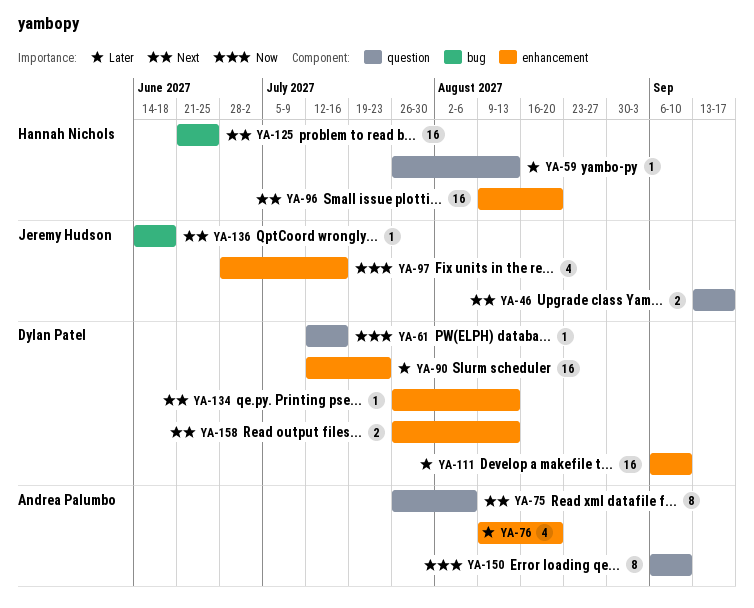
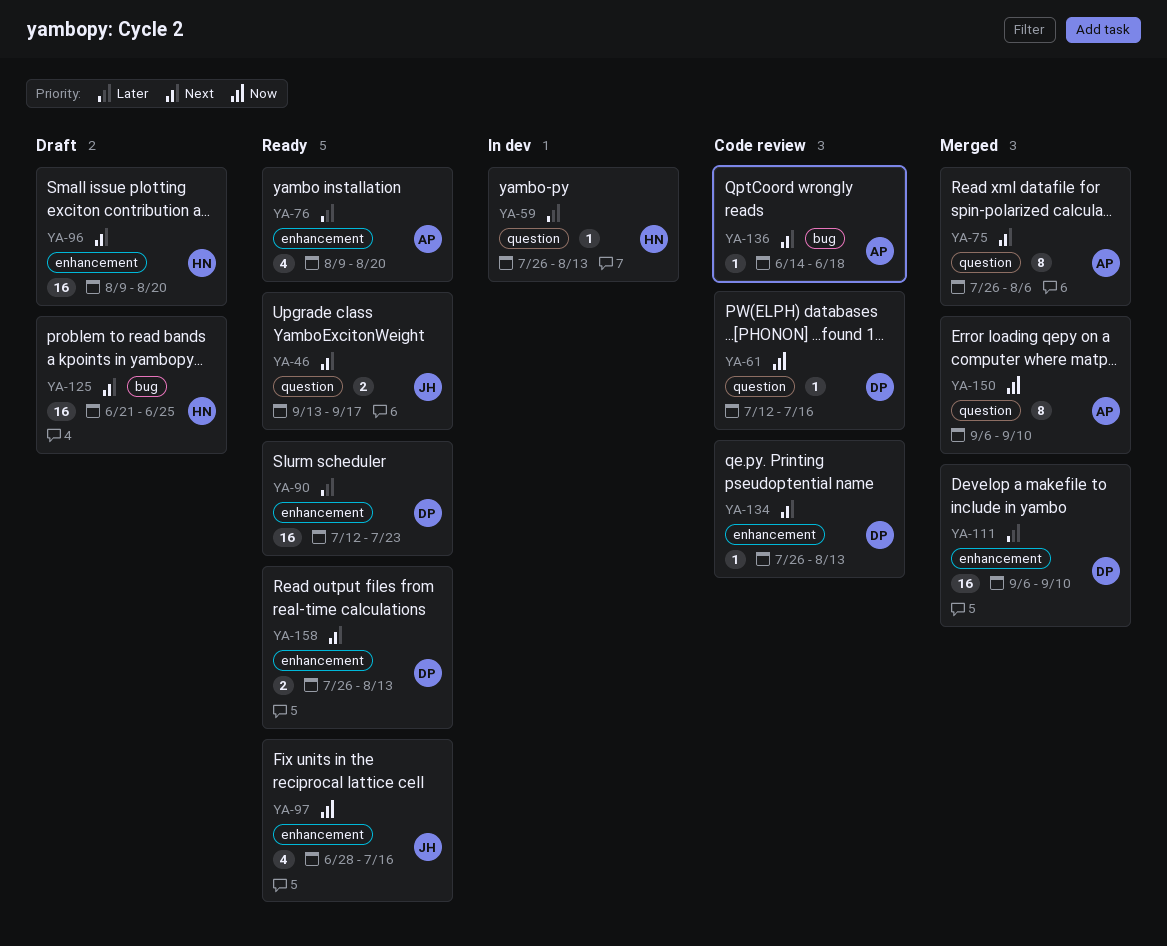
YA-136, owner: Jeremy Hudson -> Andrea Palumbo

